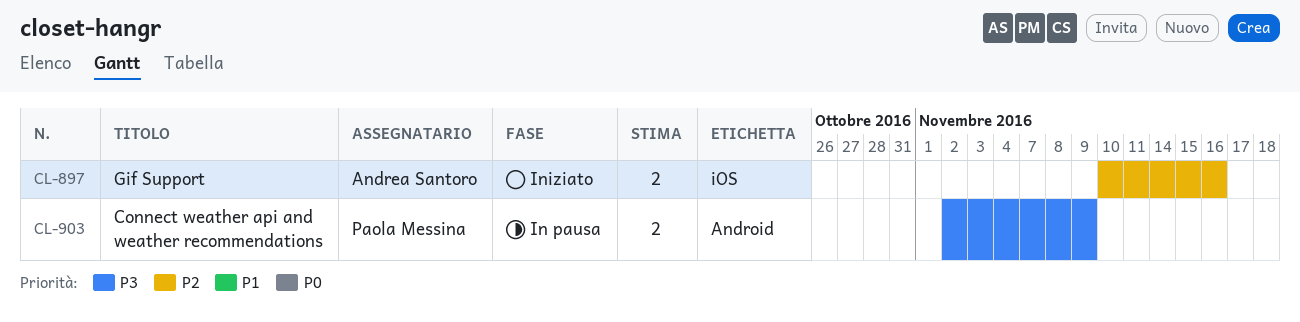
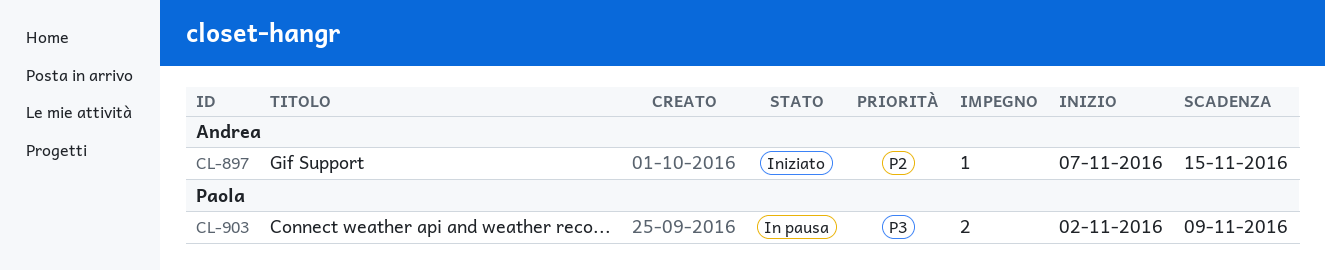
CL-897, estimate: 2 -> 1
CL-897, start: Nov 10 -> Nov 7
CL-897, due: Nov 16 -> Nov 15

